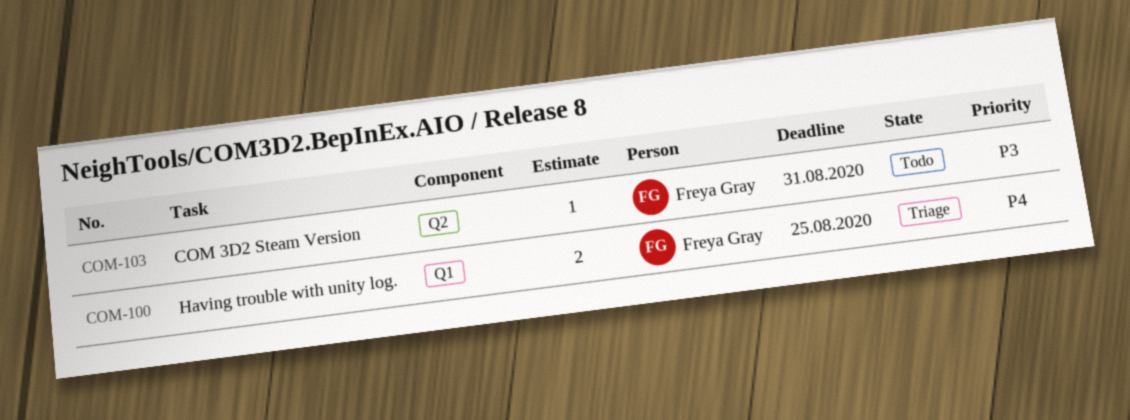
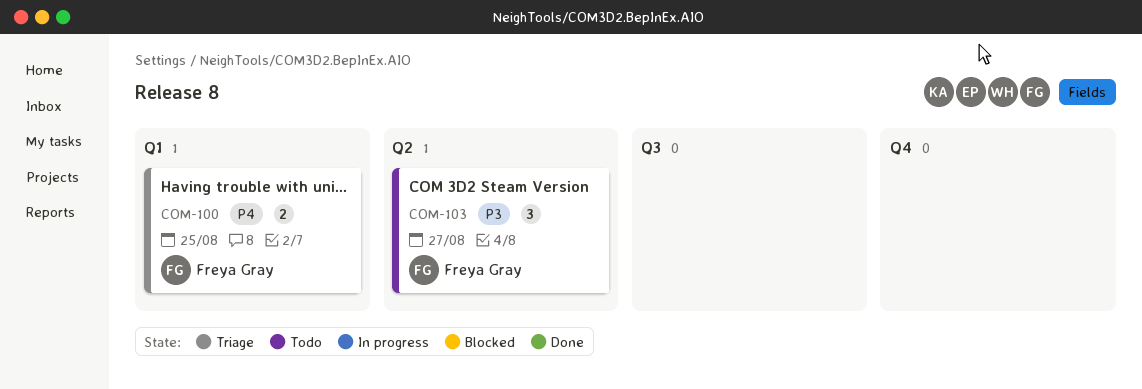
COM-103, estimate: 1 -> 3
COM-103, due: Aug 31 -> Aug 27

